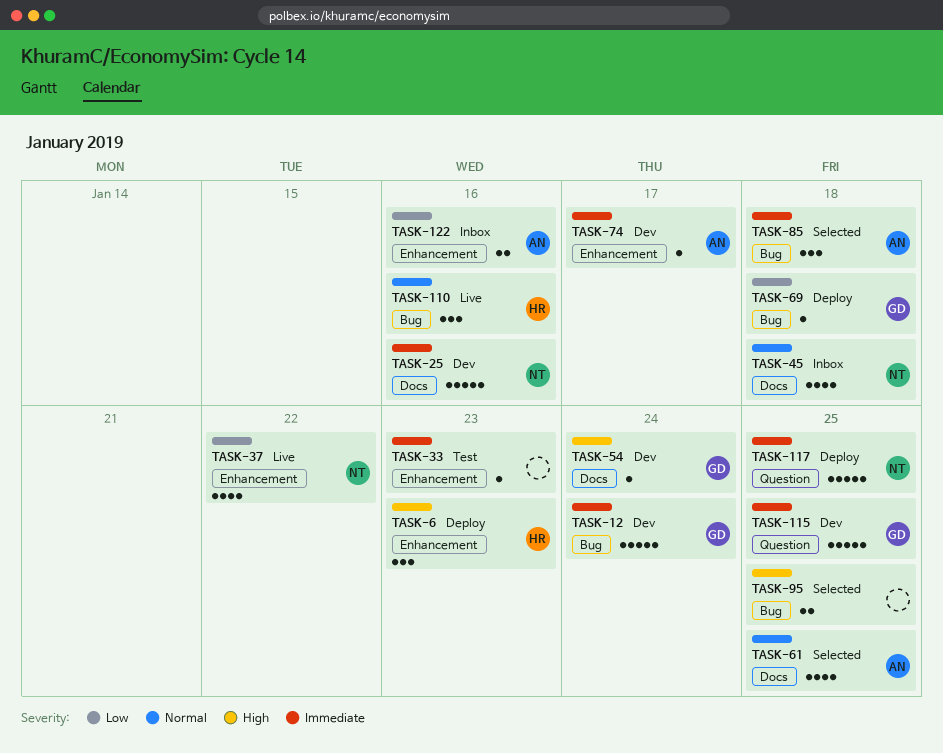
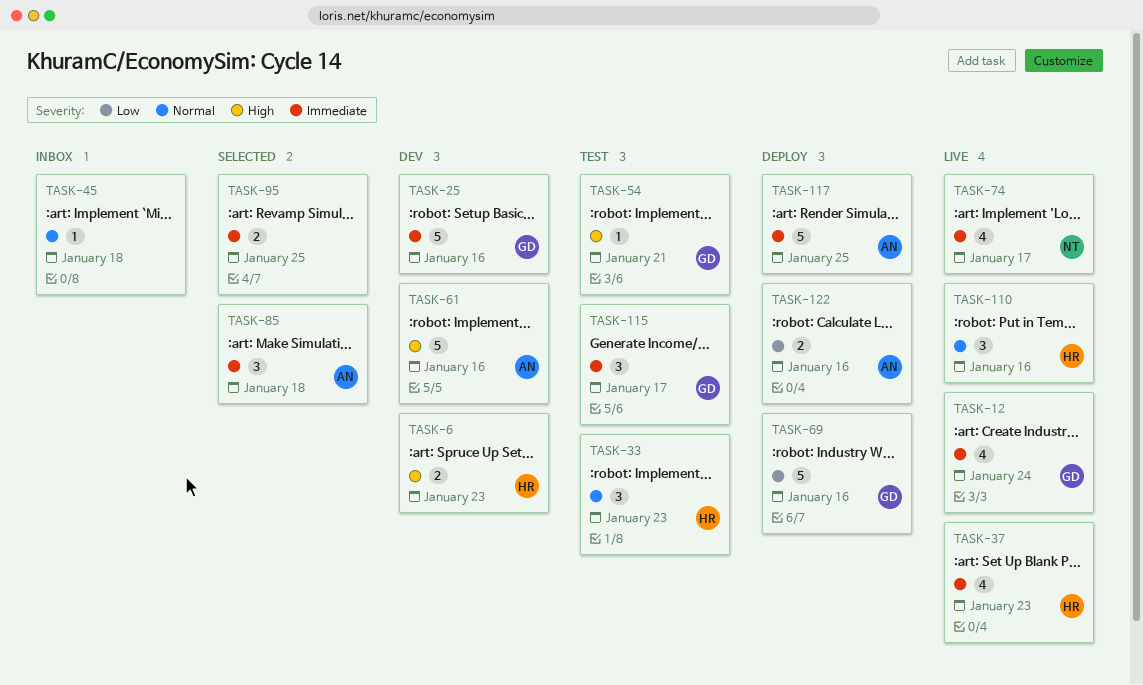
TASK-6, status: Deploy -> Dev
TASK-6, estimate: 3 -> 2
TASK-12, status: Dev -> Live
TASK-12, estimate: 5 -> 4
TASK-25, owner: NT -> GD
TASK-33, owner: none -> HR
TASK-33, priority: Immediate -> Normal
TASK-33, estimate: 1 -> 3
TASK-37, owner: NT -> HR
TASK-37, priority: Low -> Immediate
TASK-37, due: Jan 22 -> Jan 23
TASK-45, owner: NT -> none
TASK-45, estimate: 4 -> 1
TASK-54, status: Dev -> Test
TASK-54, due: Jan 24 -> Jan 21
TASK-61, status: Selected -> Dev
TASK-61, priority: Normal -> High
TASK-61, estimate: 4 -> 5
TASK-61, due: Jan 25 -> Jan 16
TASK-69, estimate: 1 -> 5
TASK-69, due: Jan 18 -> Jan 16
TASK-74, status: Dev -> Live
TASK-74, owner: AN -> NT
TASK-74, estimate: 1 -> 4
TASK-95, priority: High -> Immediate
TASK-115, status: Dev -> Test
TASK-115, estimate: 5 -> 3
TASK-115, due: Jan 25 -> Jan 17
TASK-117, owner: NT -> AN
TASK-122, status: Inbox -> Deploy

